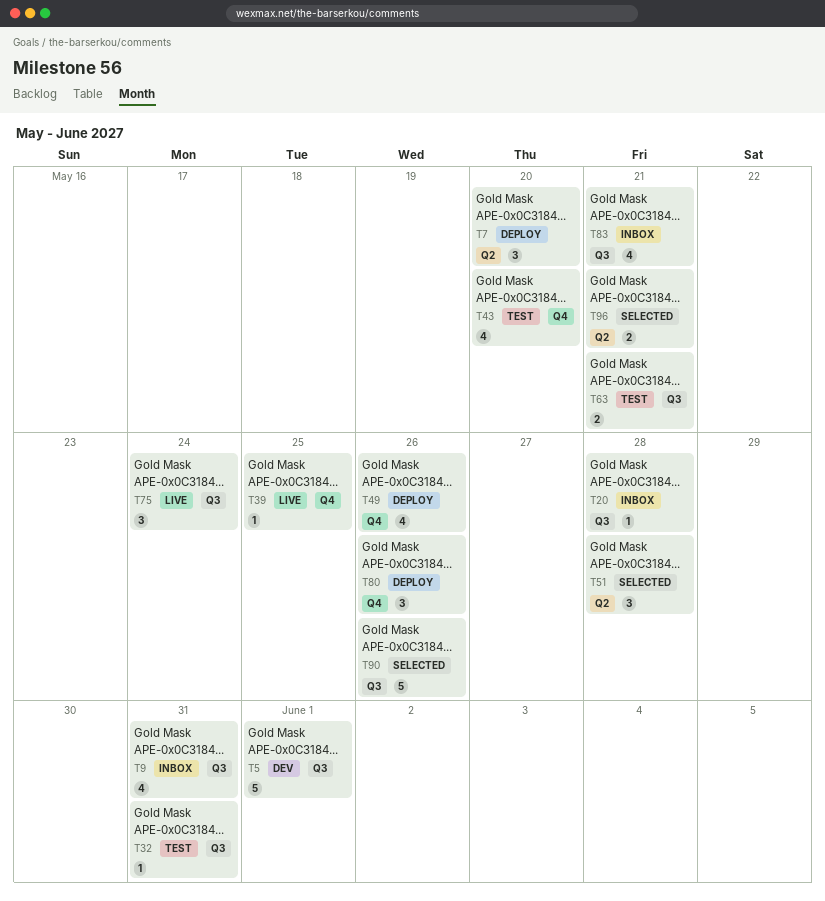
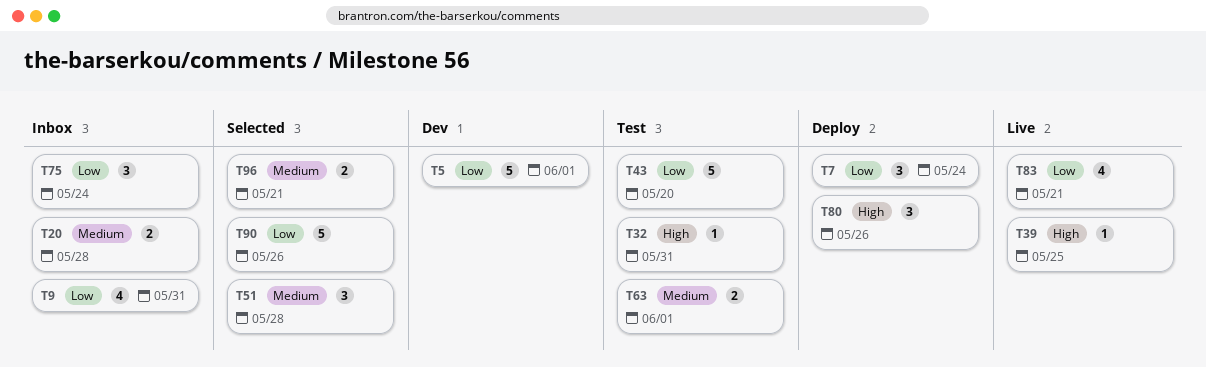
T7, due: May 20 -> May 24
T20, estimate: 1 -> 2
T43, estimate: 4 -> 5
T49: present -> none
T63, due: May 21 -> Jun 1
T75, status: Live -> Inbox
T83, status: Inbox -> Live

